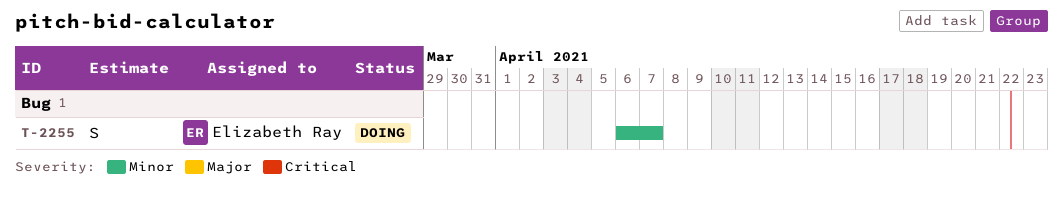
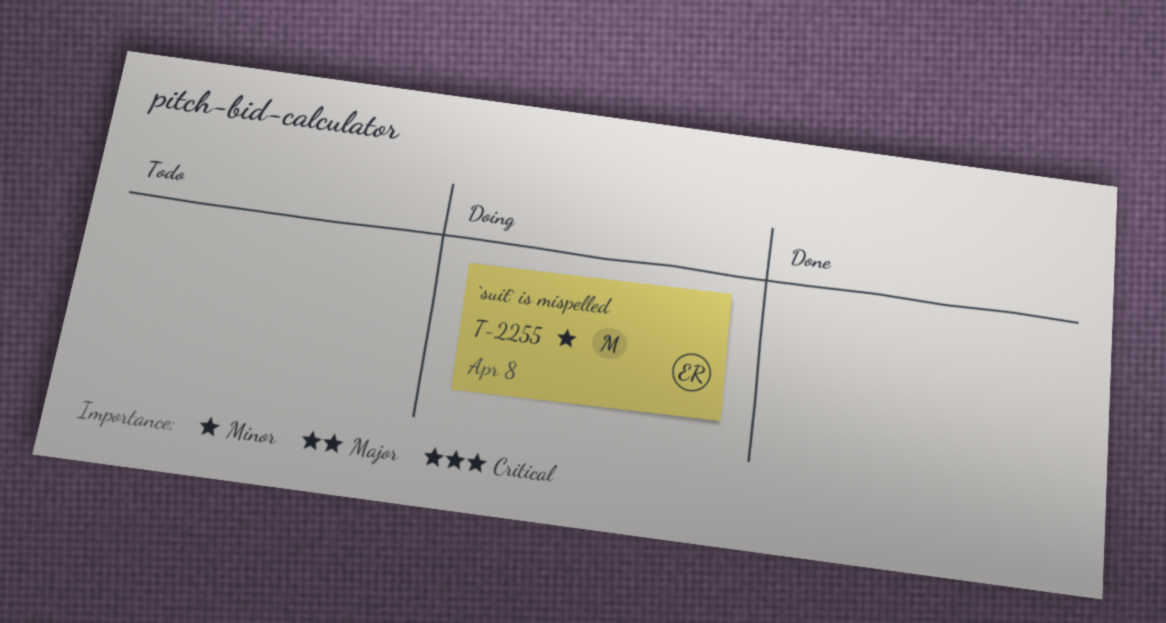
T-2255, estimate: S -> M
T-2255, due: Apr 7 -> Apr 8

